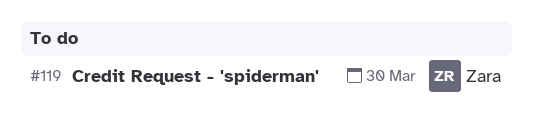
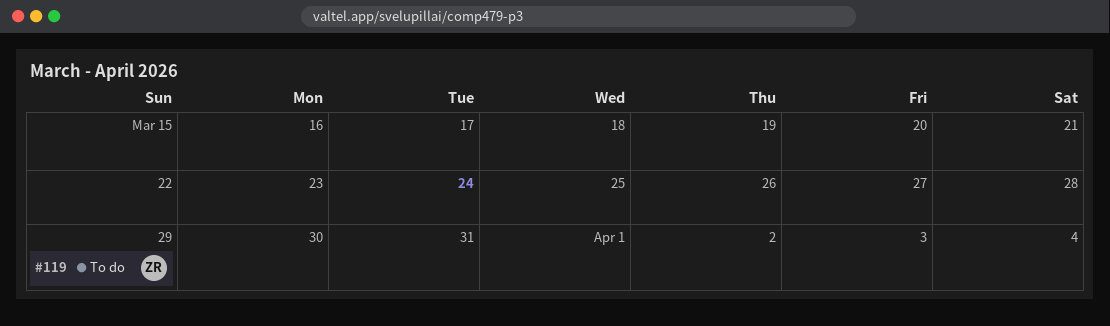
#119, due: Mar 30 -> Mar 29

